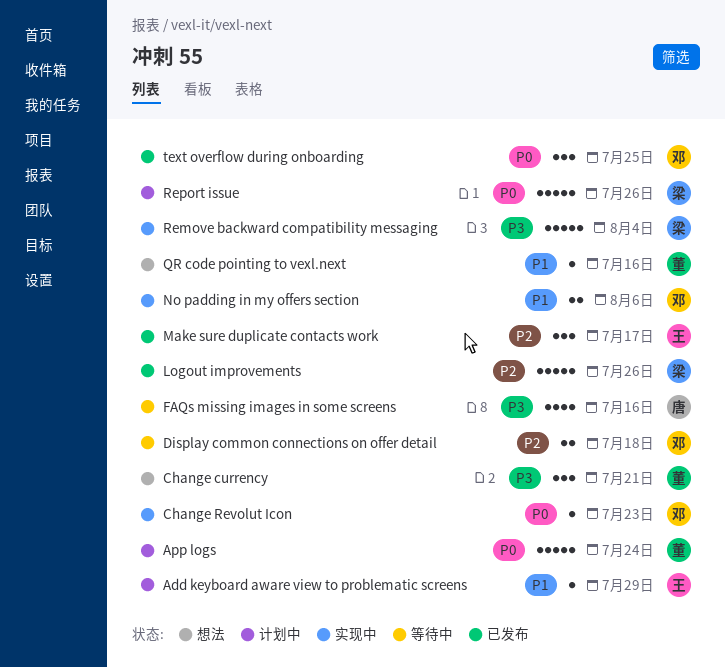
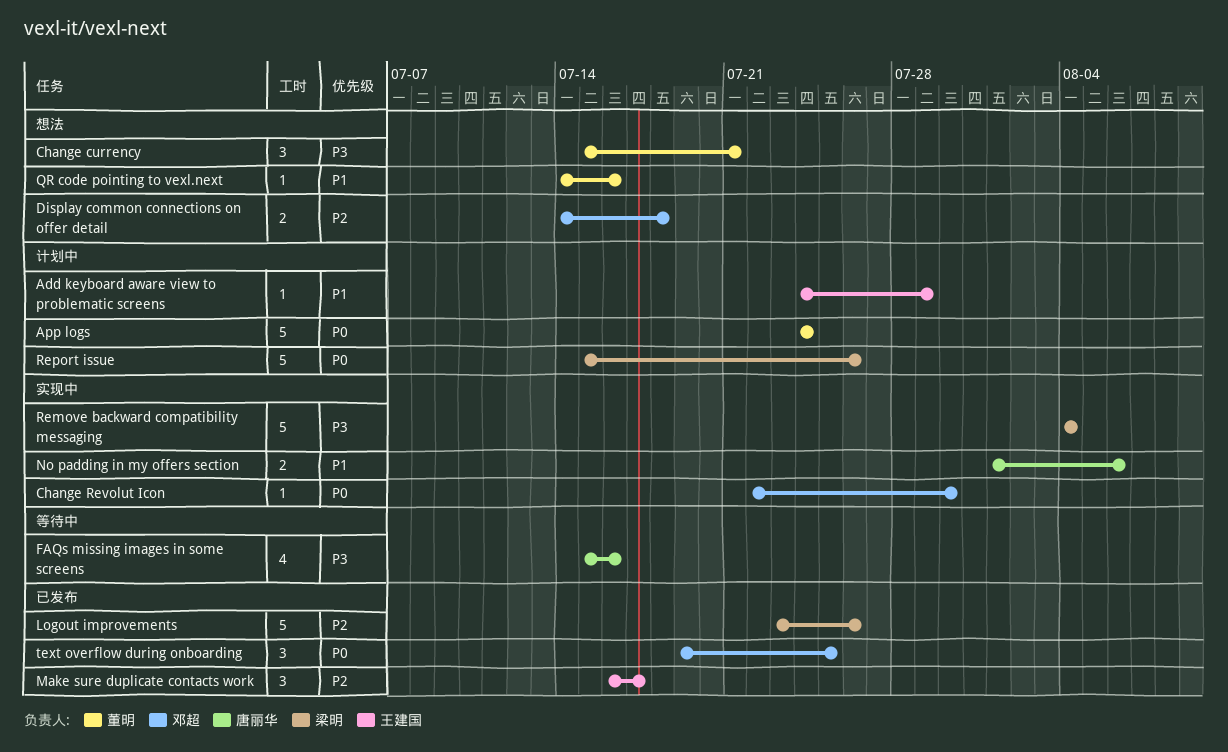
Change Revolut Icon, due: Jul 23 -> Jul 30
Display common connections on offer detail, status: 等待中 -> 想法
No padding in my offers section, owner: 邓超 -> 唐丽华

